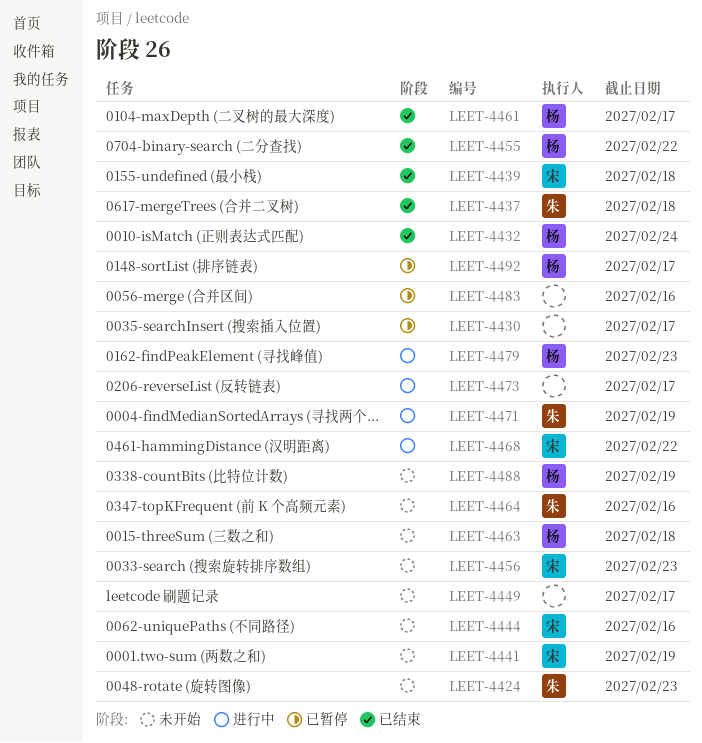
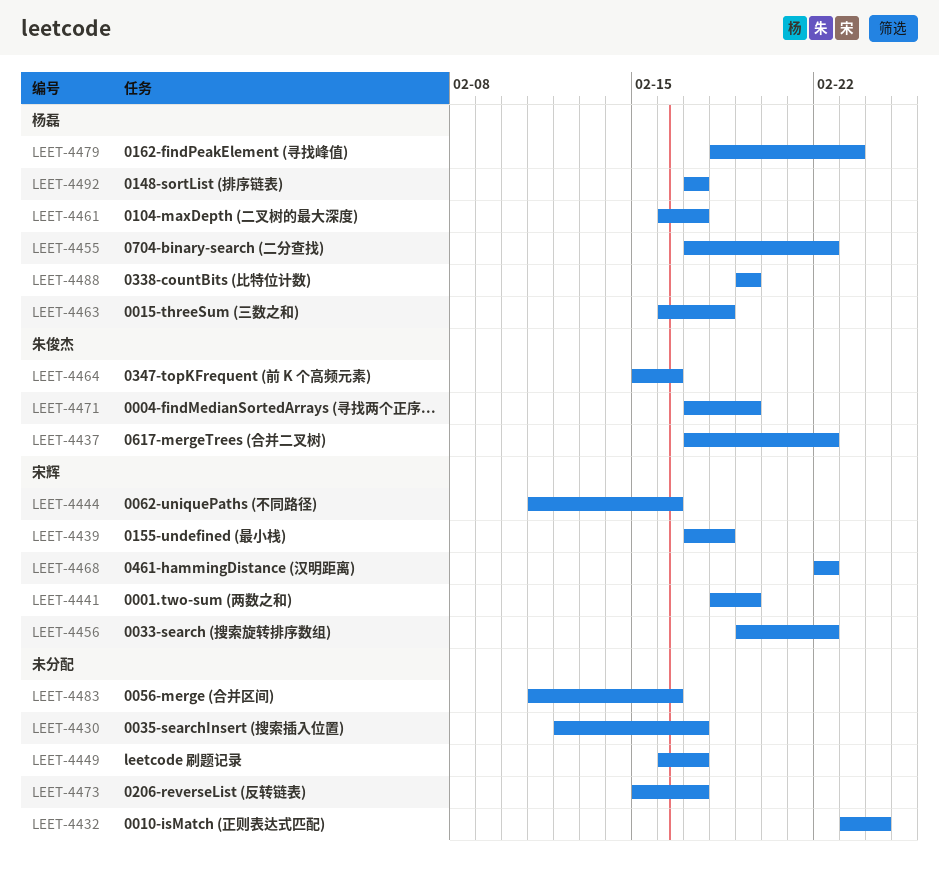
LEET-4424: present -> none
LEET-4432, owner: 杨磊 -> none
LEET-4437, due: Feb 18 -> Feb 22
LEET-4456, due: Feb 23 -> Feb 22

